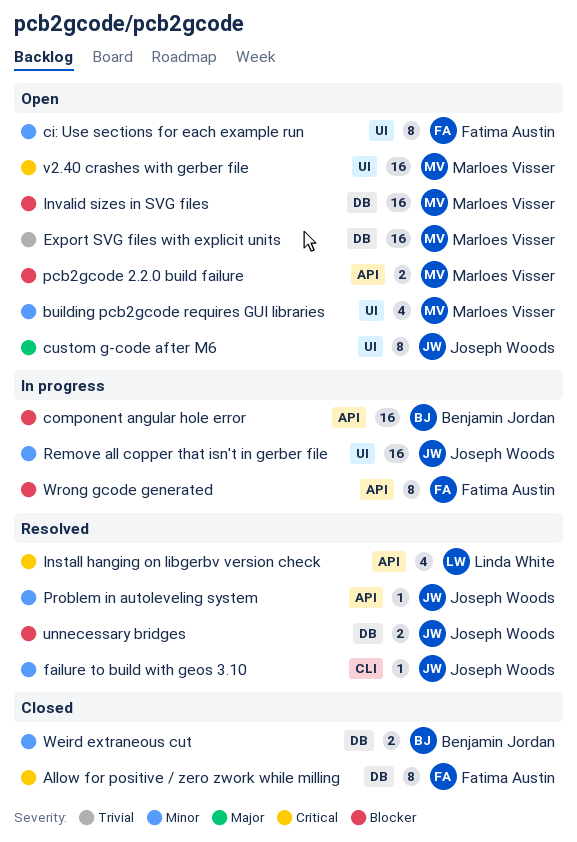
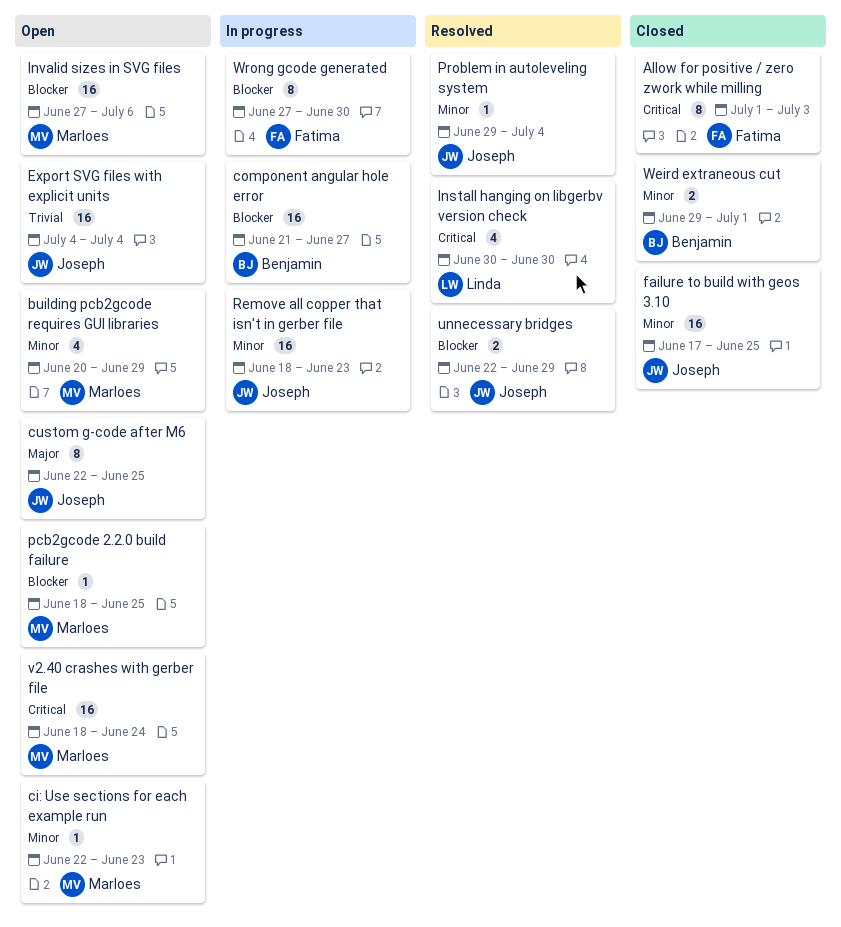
ci: Use sections for each example run, owner: Fatima Austin -> Marloes Visser
ci: Use sections for each example run, estimate: 8 -> 1
Export SVG files with explicit units, owner: Marloes Visser -> Joseph Woods
failure to build with geos 3.10, status: Resolved -> Closed
failure to build with geos 3.10, estimate: 1 -> 16
pcb2gcode 2.2.0 build failure, estimate: 2 -> 1

